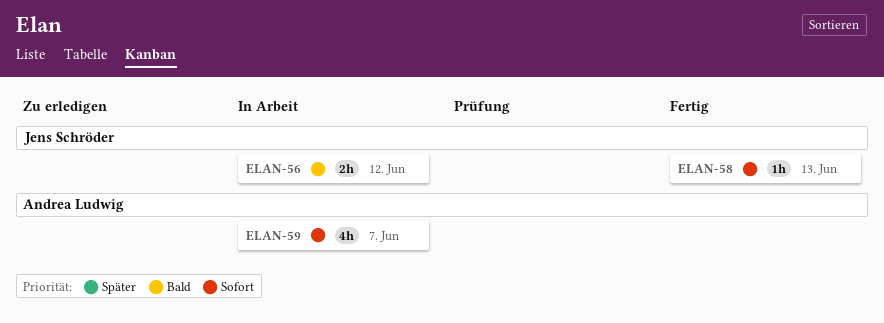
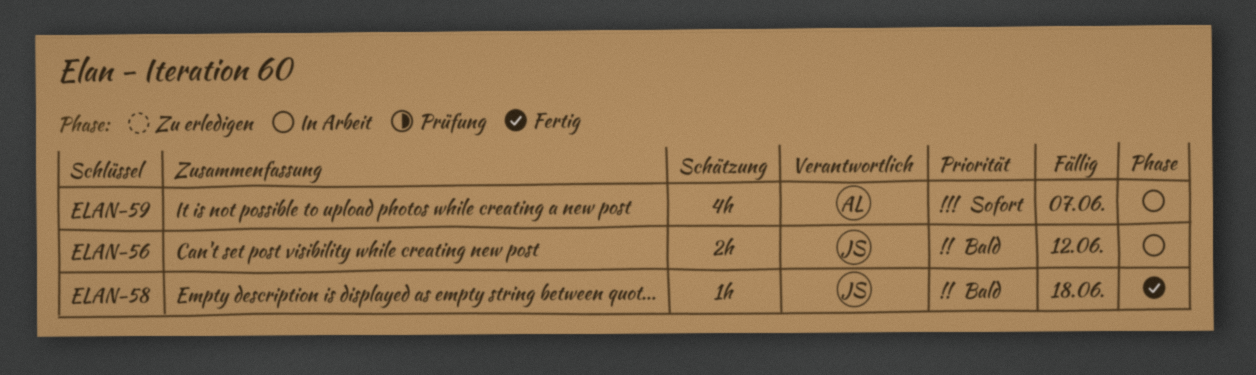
ELAN-58, priority: Sofort -> Bald
ELAN-58, due: Jun 13 -> Jun 18

